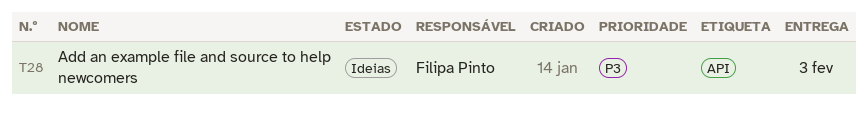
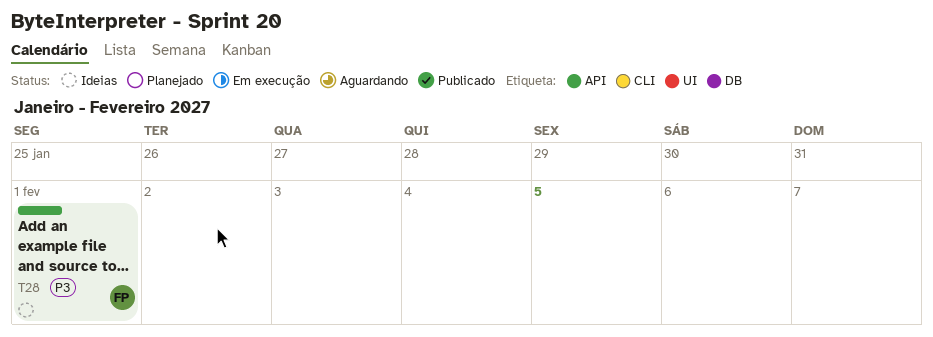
T28, due: Feb 3 -> Feb 1

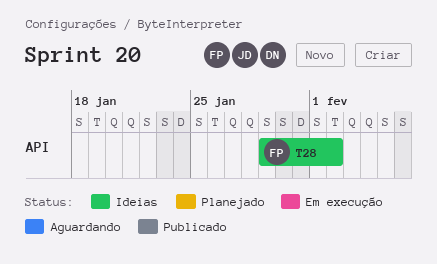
T28, due: Feb 1 -> Feb 2

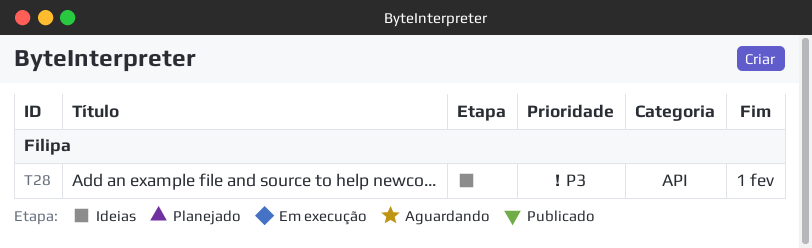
T28, due: Feb 2 -> Feb 1

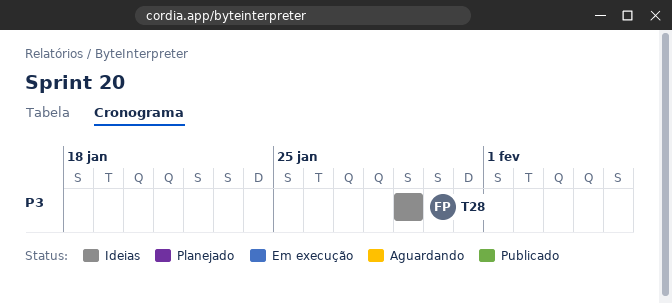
T28, due: Feb 1 -> Jan 29

